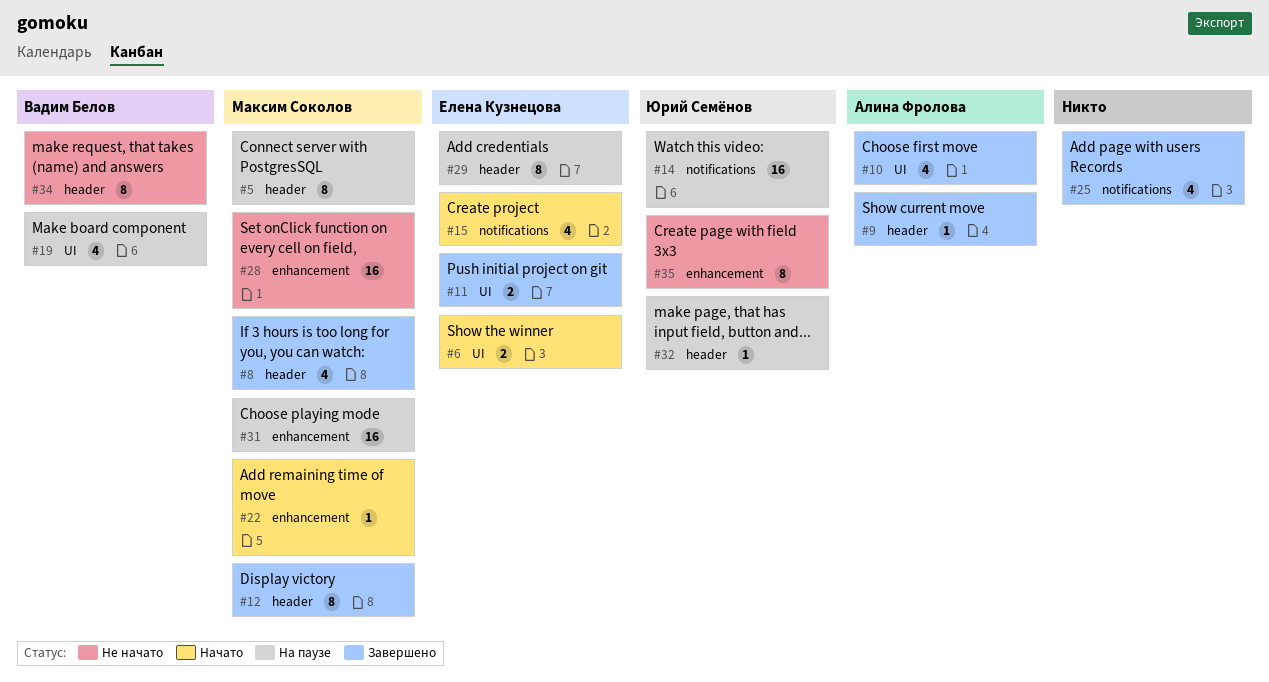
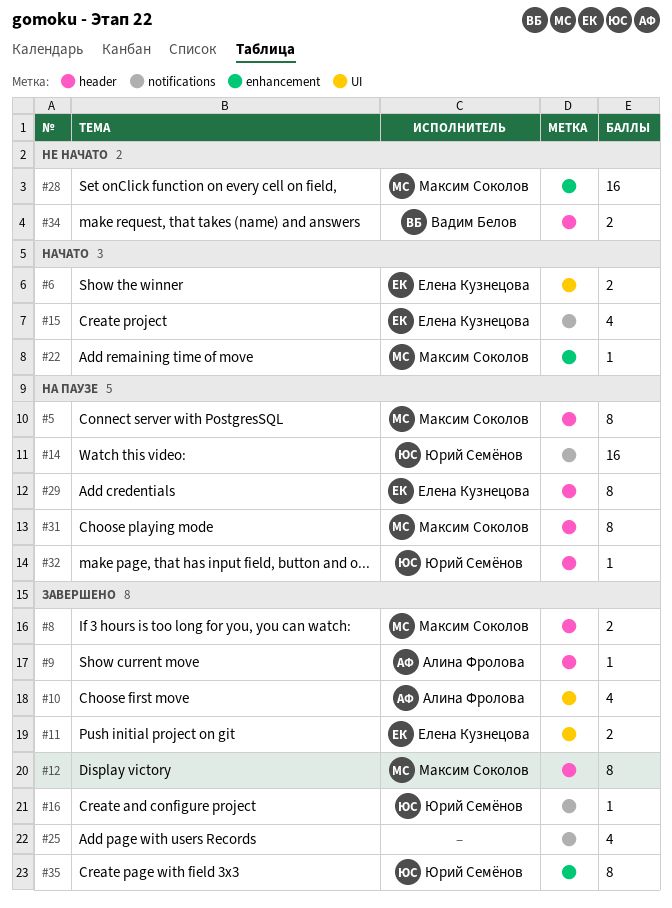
#8, estimate: 4 -> 2
#16: none -> present
#19: present -> none
#31, label: enhancement -> header
#31, estimate: 16 -> 8
#34, estimate: 8 -> 2
#35, status: Не начато -> Завершено

